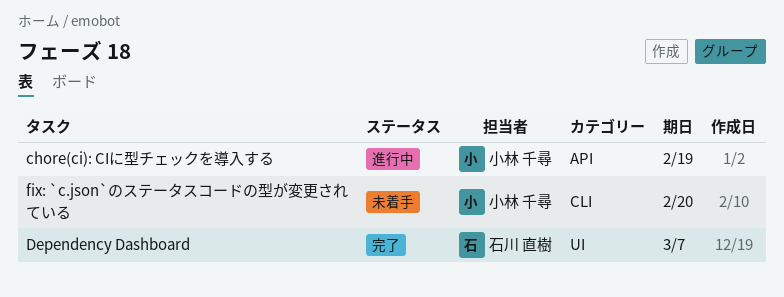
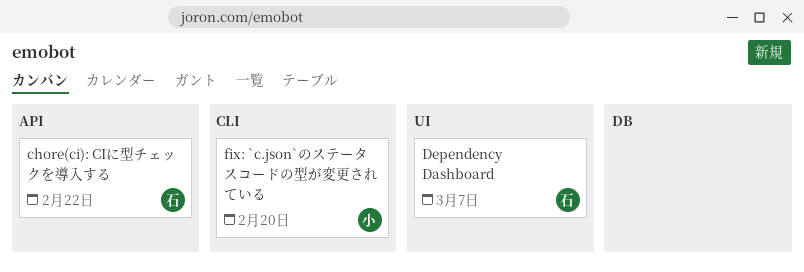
chore(ci): CIに型チェックを導入する, owner: 小林 千尋 -> 石川 直樹
chore(ci): CIに型チェックを導入する, due: Feb 19 -> Feb 22

